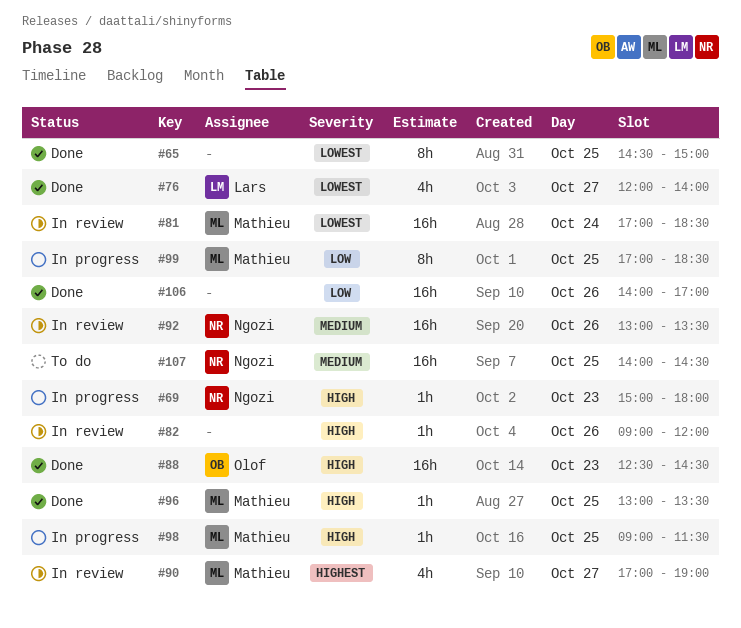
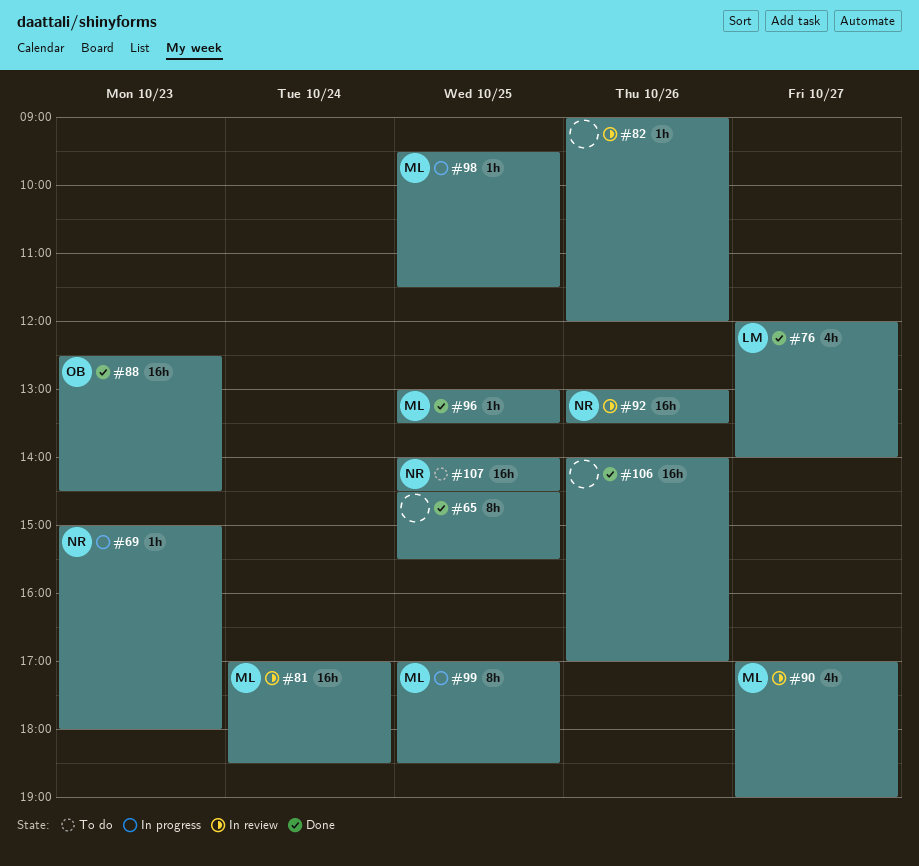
#65, ends: 15:00 -> 15:30
#98, begins: 09:00 -> 09:30

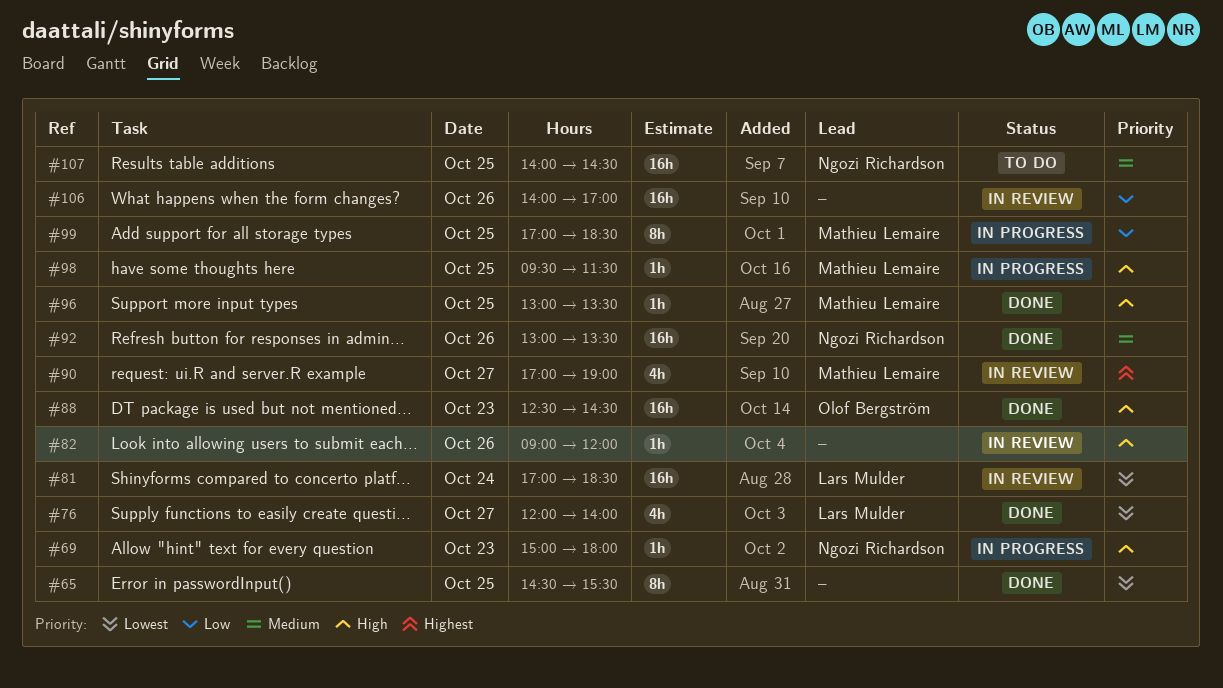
#81, owner: Mathieu Lemaire -> Lars Mulder
#92, status: In review -> Done
#106, status: Done -> In review

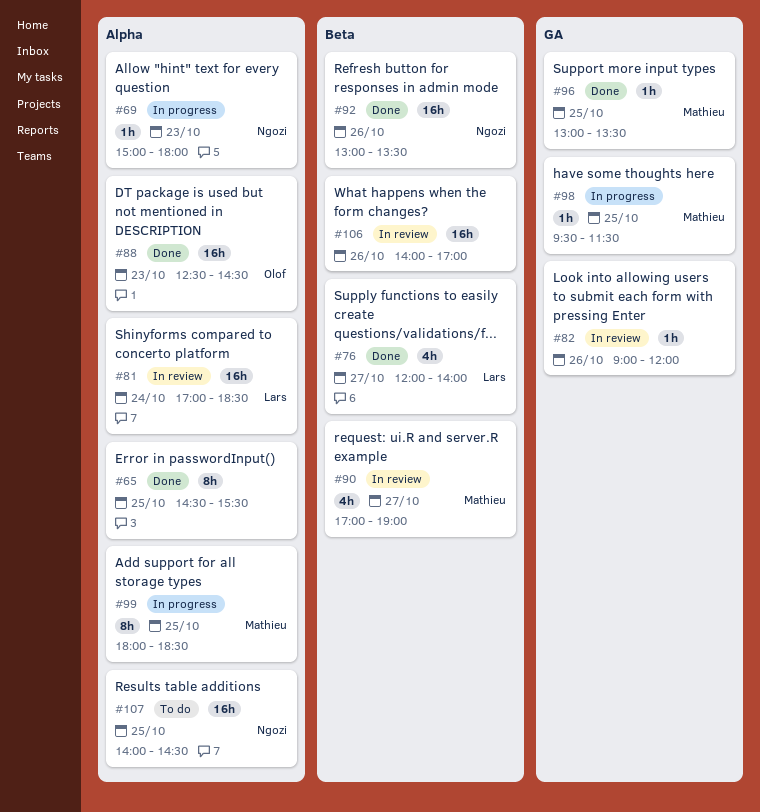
#99, begins: 17:00 -> 18:00

